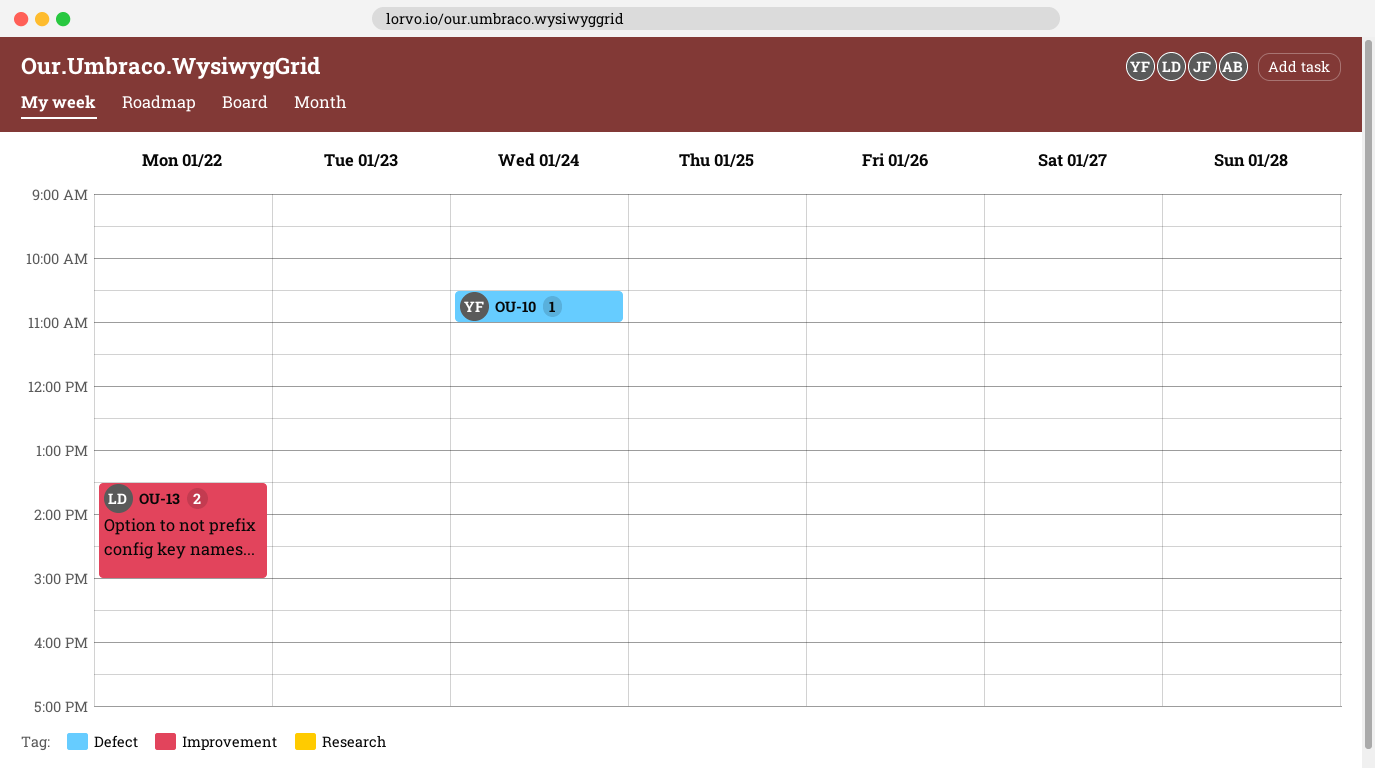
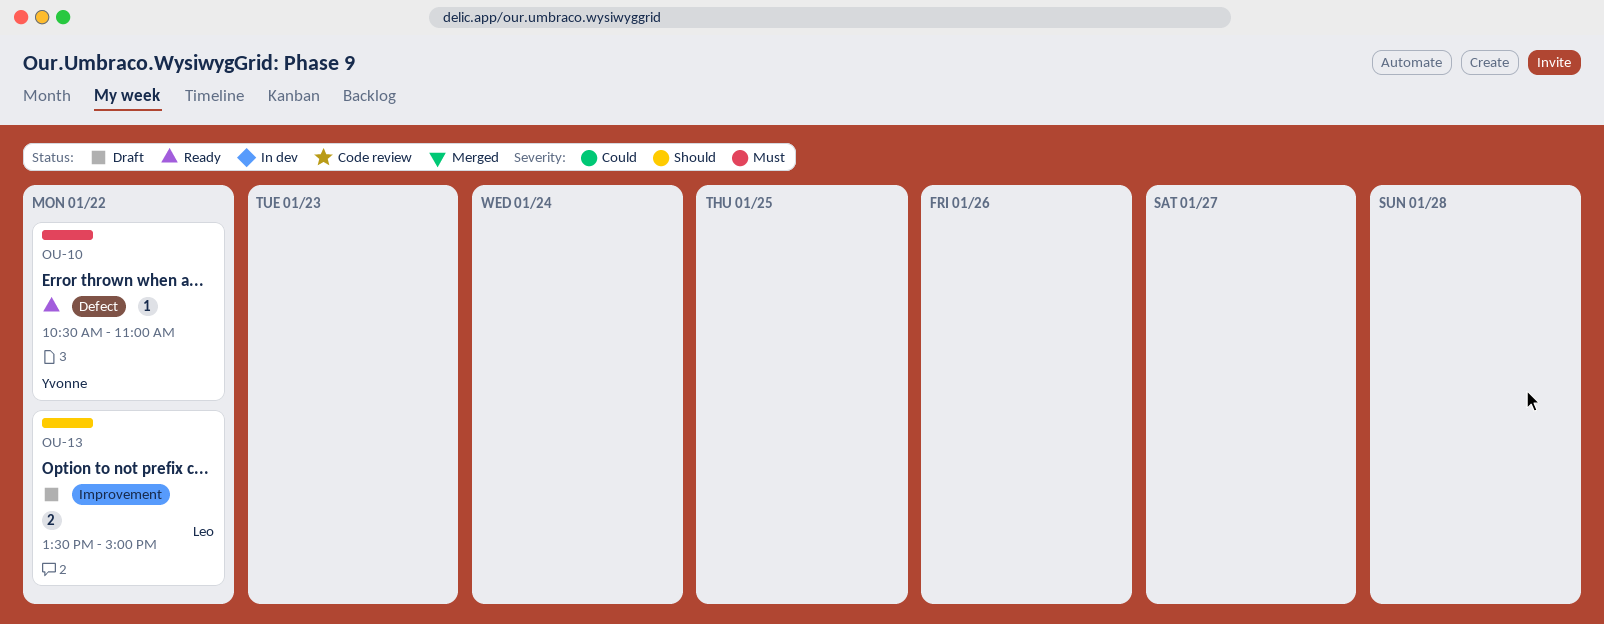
OU-10, day: Jan 24 -> Jan 22

